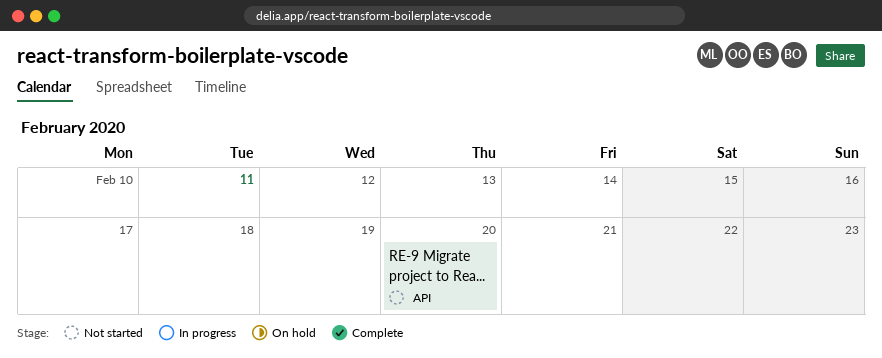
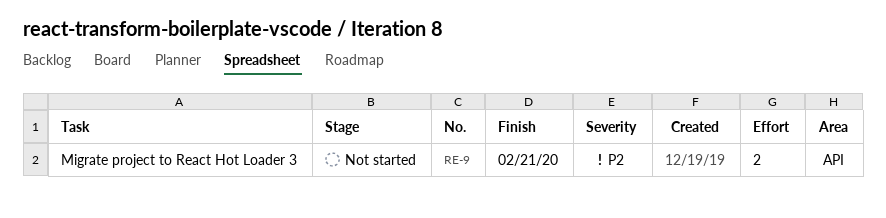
RE-9, due: Feb 20 -> Feb 21

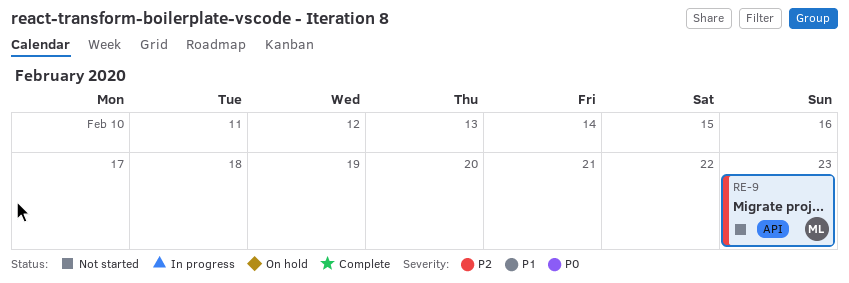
RE-9, due: Feb 21 -> Feb 23

